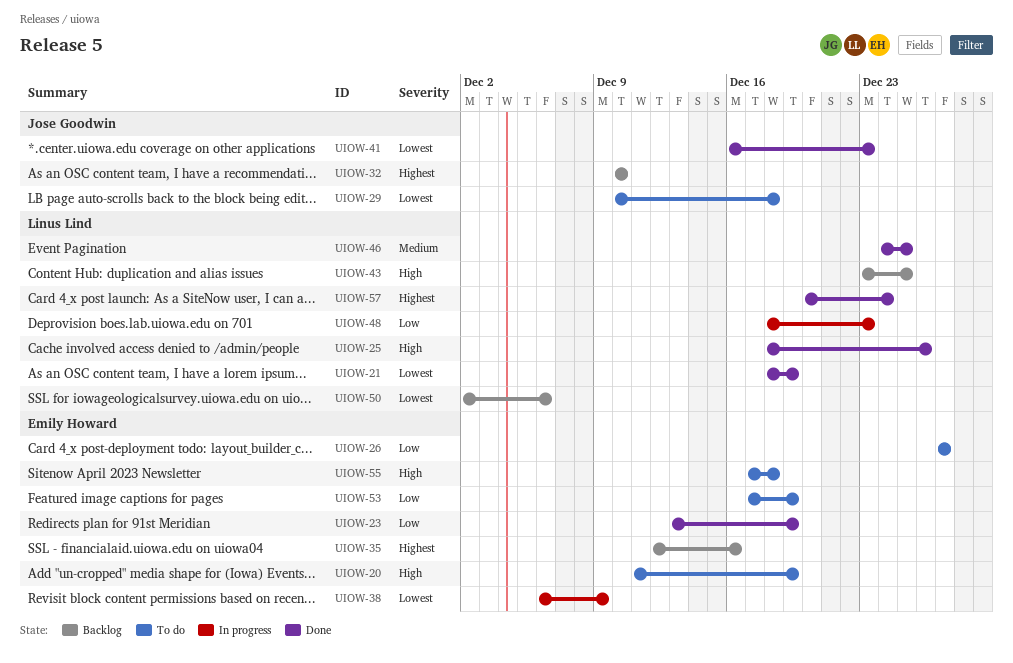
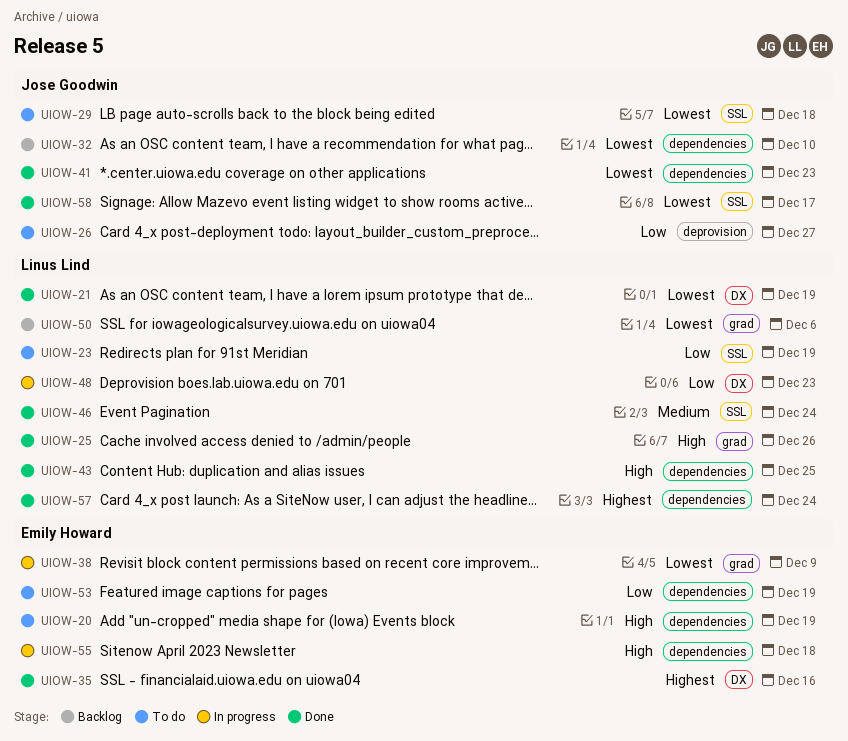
UIOW-23, status: Done -> To do
UIOW-23, owner: Emily Howard -> Linus Lind
UIOW-26, owner: Emily Howard -> Jose Goodwin
UIOW-32, priority: Highest -> Lowest
UIOW-35, status: Backlog -> Done
UIOW-43, status: Backlog -> Done
UIOW-46, due: Dec 25 -> Dec 24
UIOW-55, status: To do -> In progress
UIOW-58: none -> present

